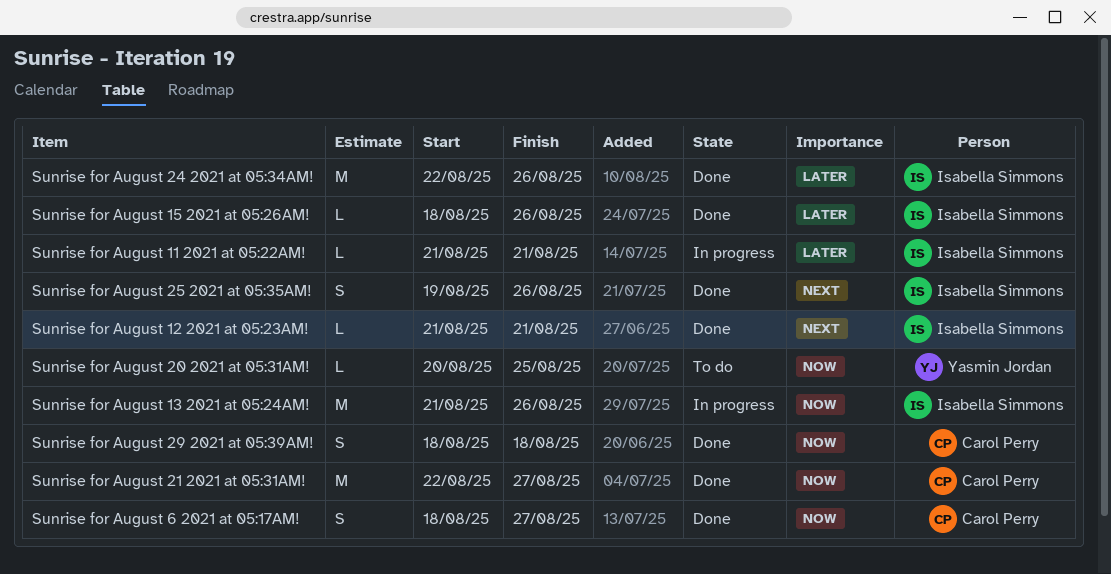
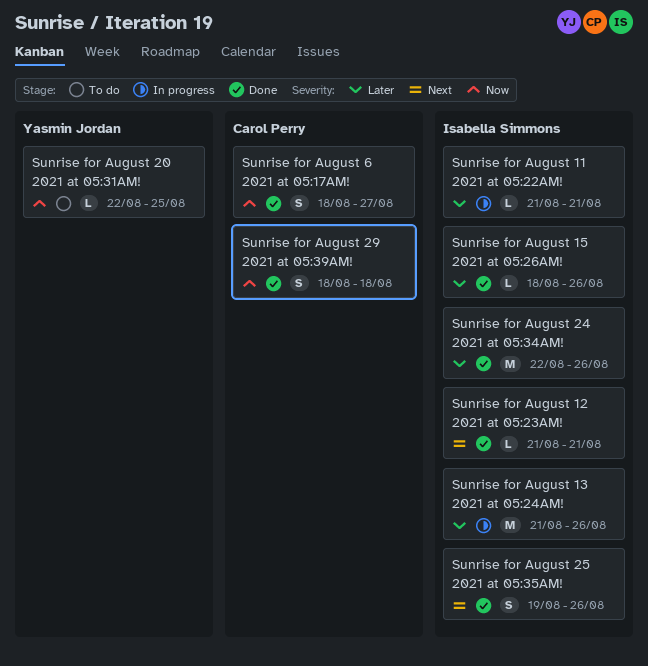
Sunrise for August 13 2021 at 05:24AM!, priority: Now -> Later
Sunrise for August 20 2021 at 05:31AM!, start: Aug 20 -> Aug 22
Sunrise for August 21 2021 at 05:31AM!: present -> none

